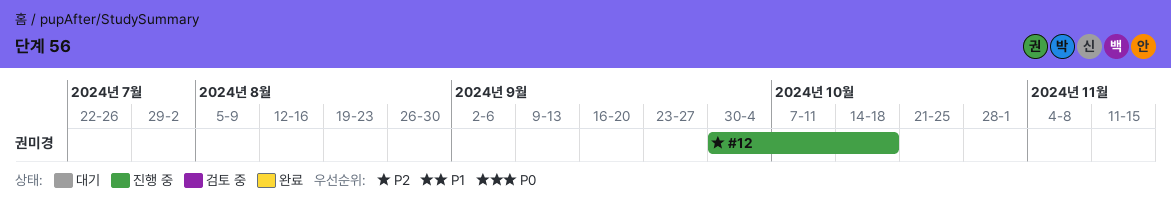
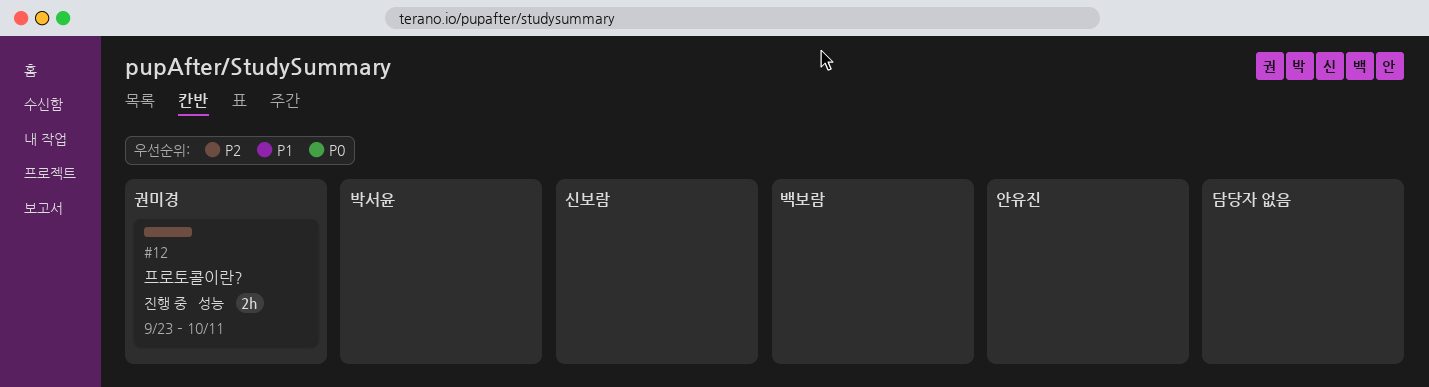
#12, start: Sep 30 -> Sep 23
#12, due: Oct 18 -> Oct 11

